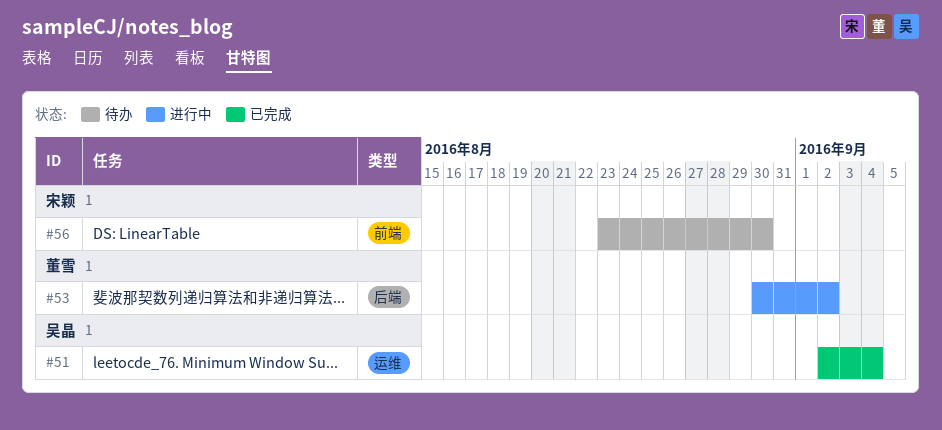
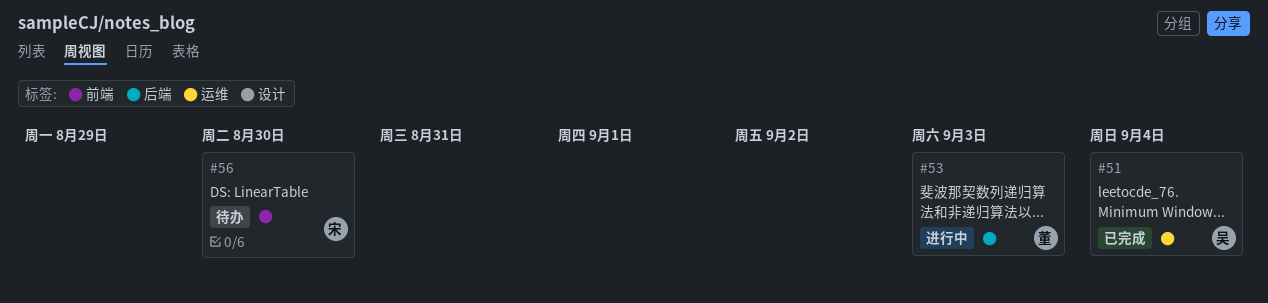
#53, due: Sep 2 -> Sep 3

